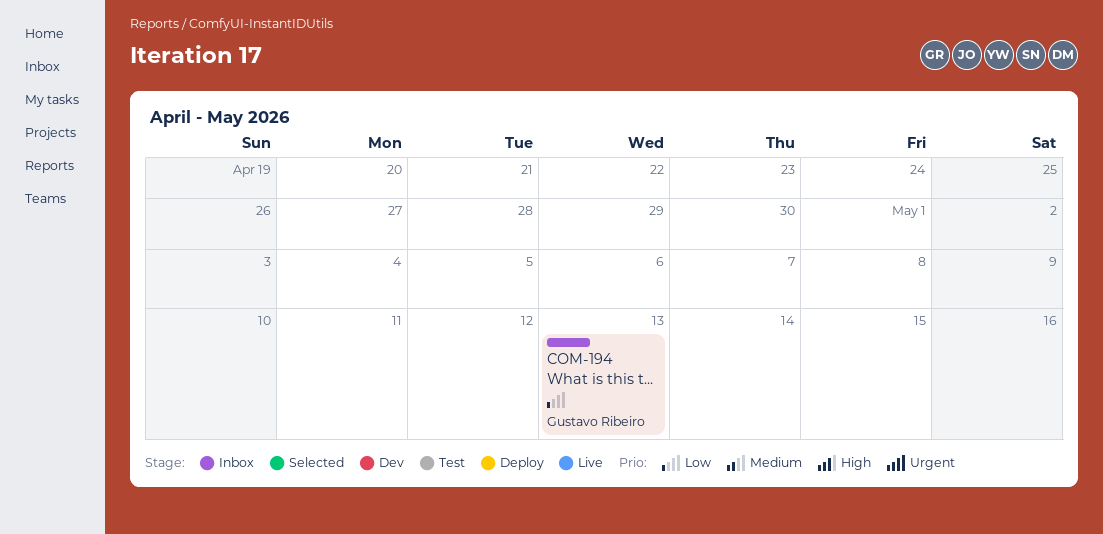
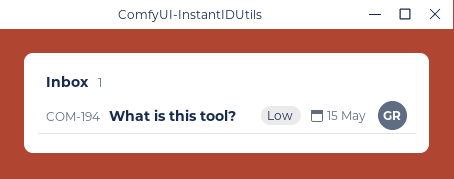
COM-194, due: May 13 -> May 15

